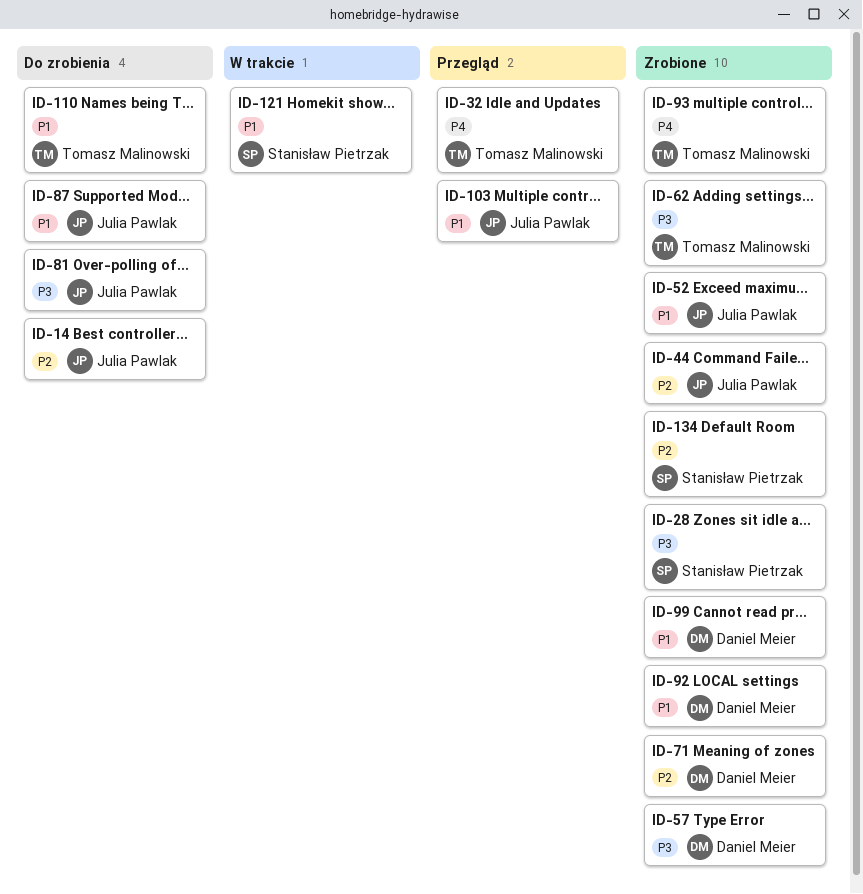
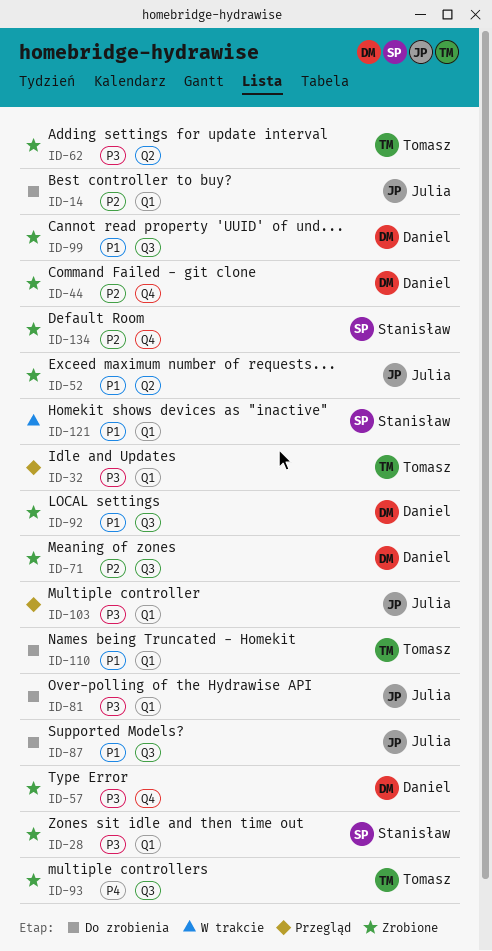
ID-32, priority: P4 -> P3
ID-44, owner: Julia Pawlak -> Daniel Meier
ID-103, priority: P1 -> P3

